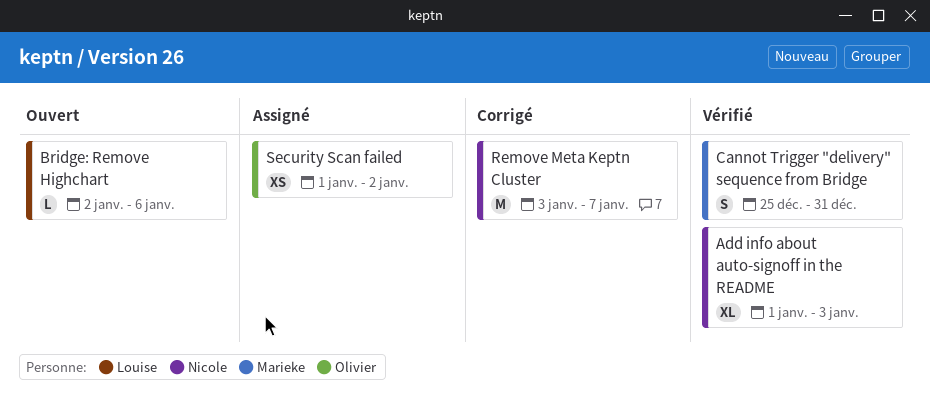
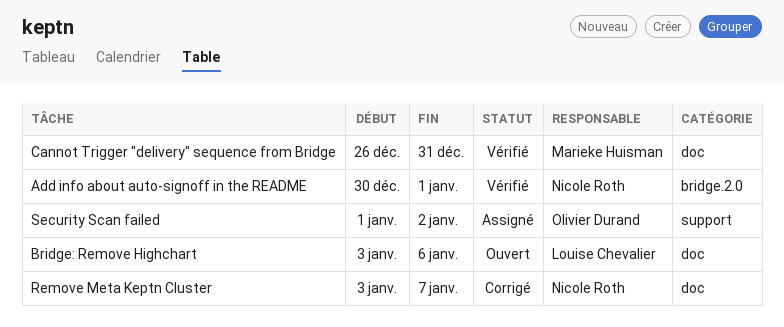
Add info about auto-signoff in the README, start: Jan 1 -> Dec 30
Add info about auto-signoff in the README, due: Jan 3 -> Jan 1
Bridge: Remove Highchart, start: Jan 2 -> Jan 3
Cannot Trigger "delivery" sequence from Bridge, start: Dec 25 -> Dec 26

